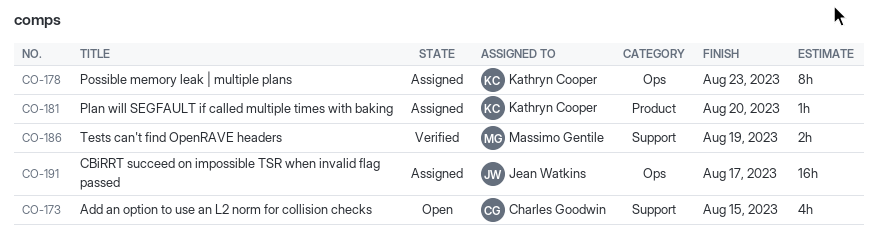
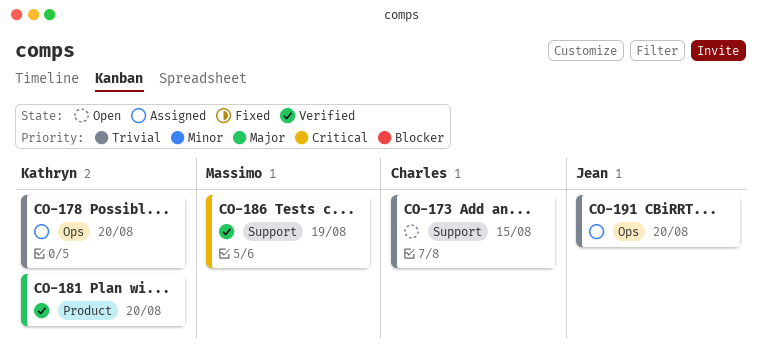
CO-178, due: Aug 23 -> Aug 20
CO-181, status: Assigned -> Verified
CO-191, due: Aug 17 -> Aug 20

